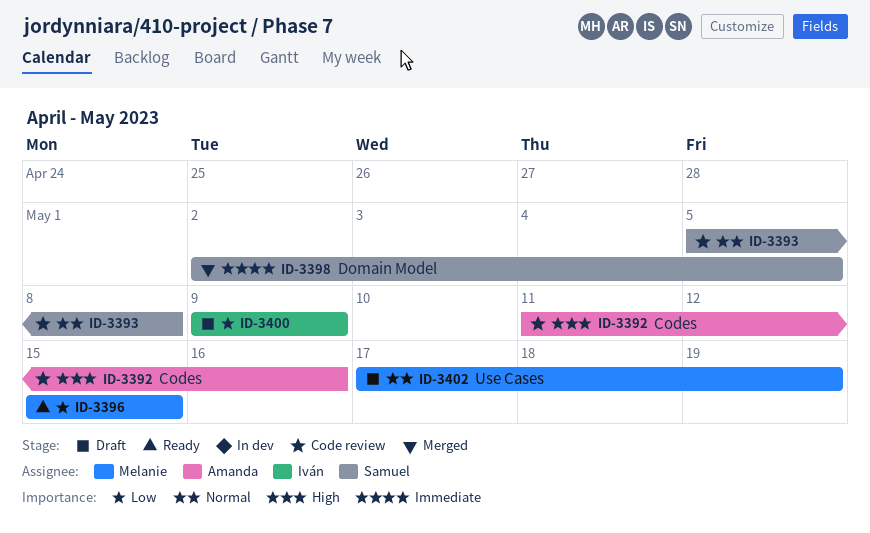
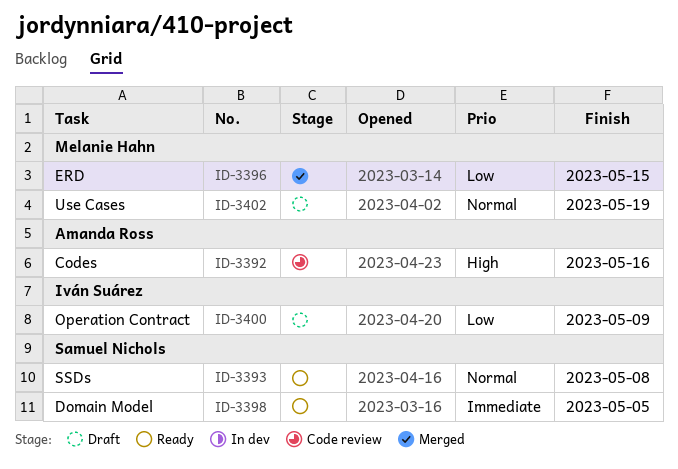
ID-3393, status: Code review -> Ready
ID-3396, status: Ready -> Merged
ID-3398, status: Merged -> Ready

